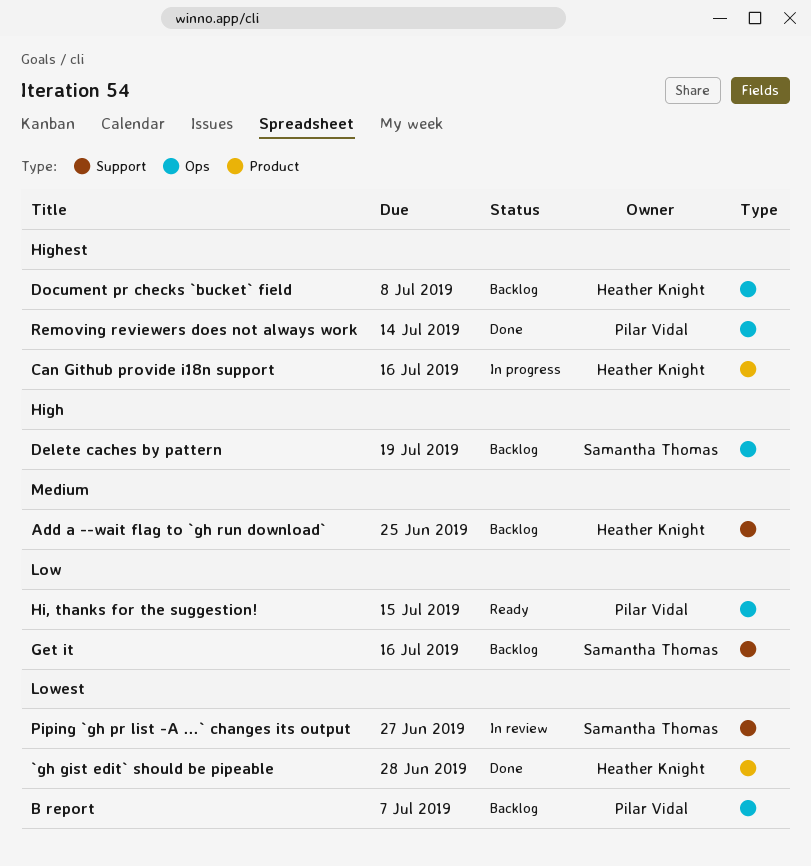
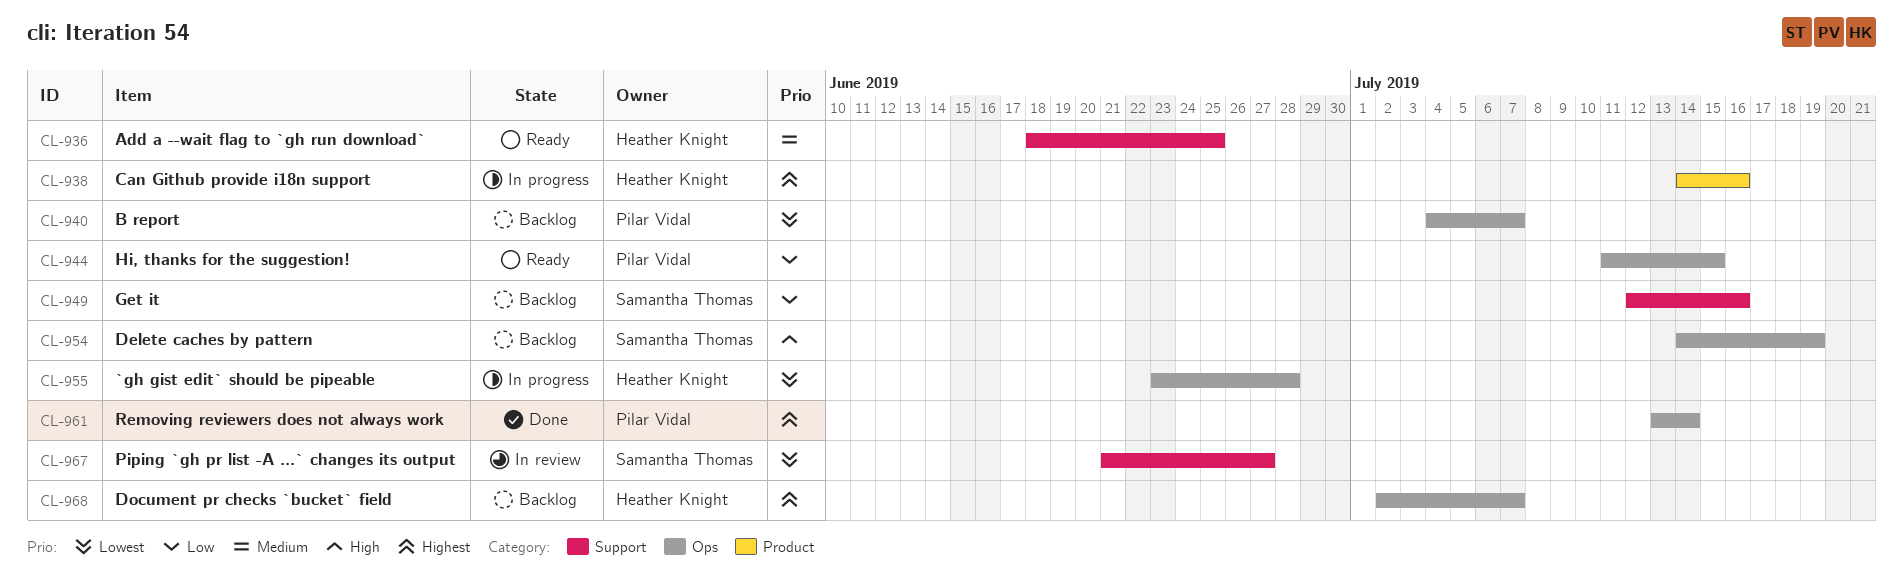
`gh gist edit` should be pipeable, status: Done -> In progress
`gh gist edit` should be pipeable, label: Product -> Ops
Add a --wait flag to `gh run download`, status: Backlog -> Ready
Document pr checks `bucket` field, due: Jul 8 -> Jul 7

